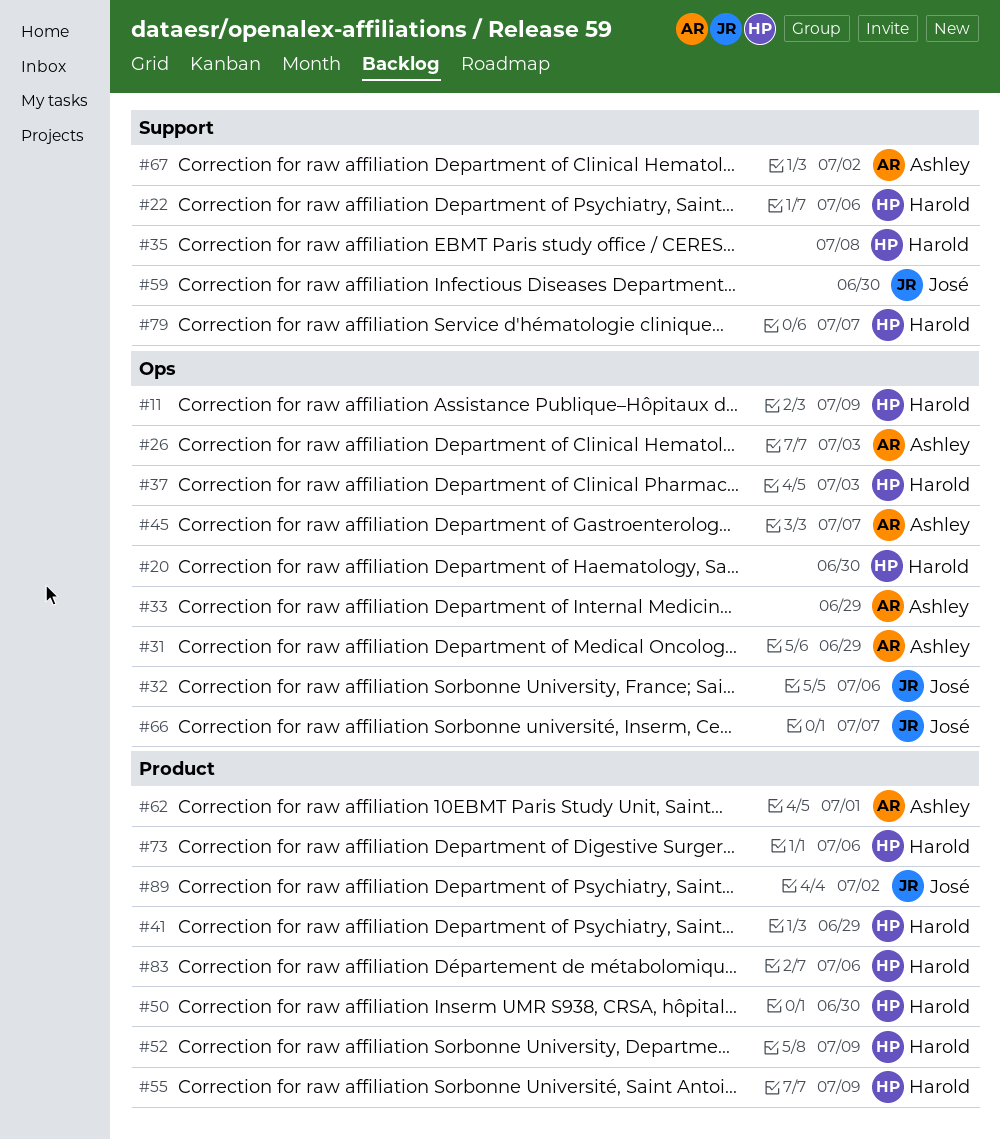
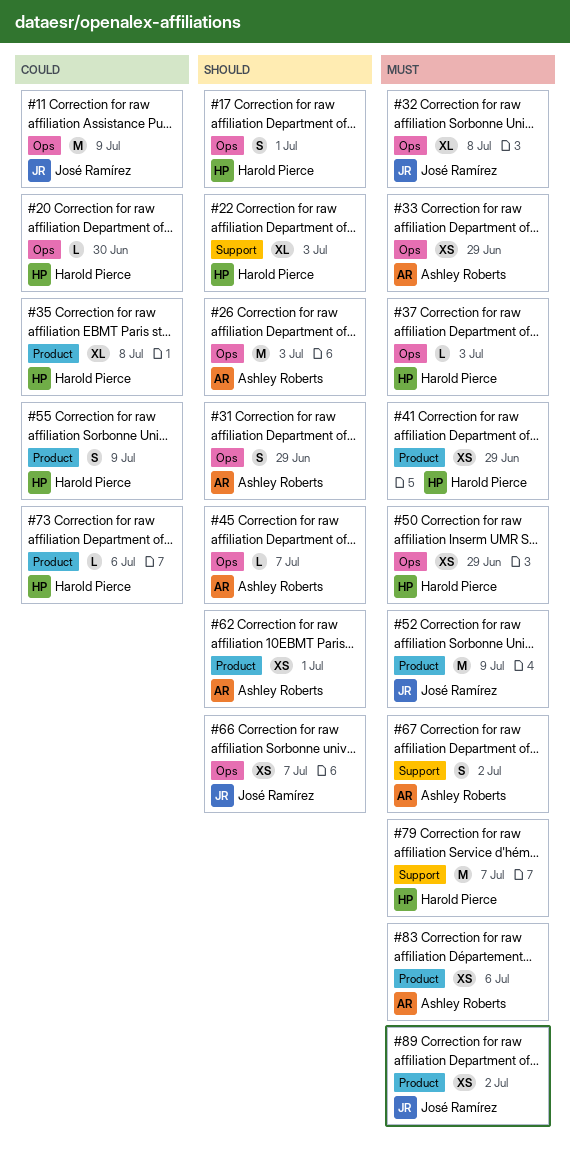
#11, owner: Harold Pierce -> José Ramírez
#17: none -> present
#22, due: Jul 6 -> Jul 3
#32, due: Jul 6 -> Jul 8
#35, label: Support -> Product
#50, label: Product -> Ops
#50, due: Jun 30 -> Jun 29
#52, owner: Harold Pierce -> José Ramírez
#59: present -> none
#83, owner: Harold Pierce -> Ashley Roberts

